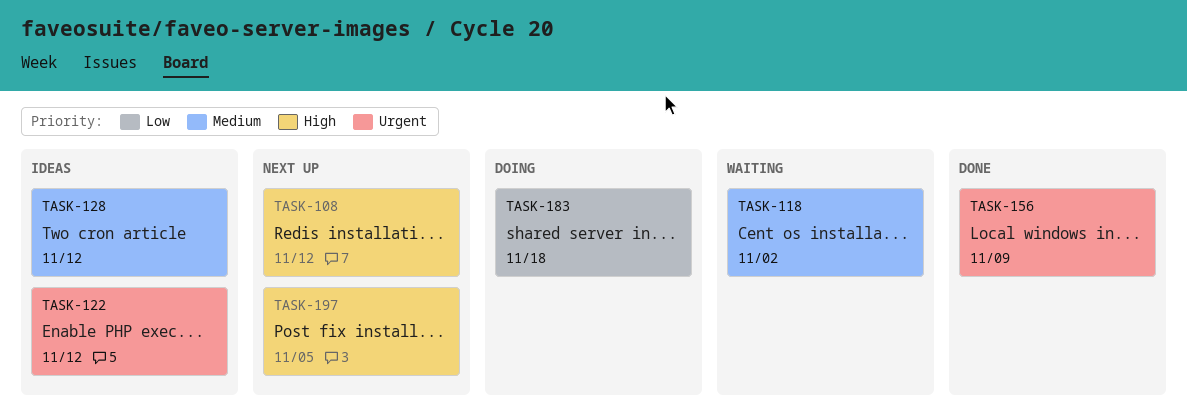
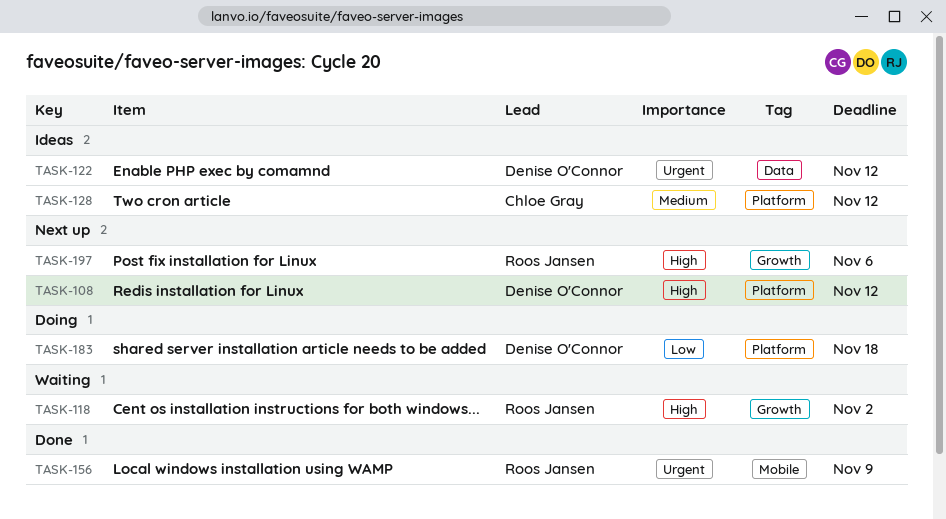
TASK-118, priority: Medium -> High
TASK-197, due: Nov 5 -> Nov 6

